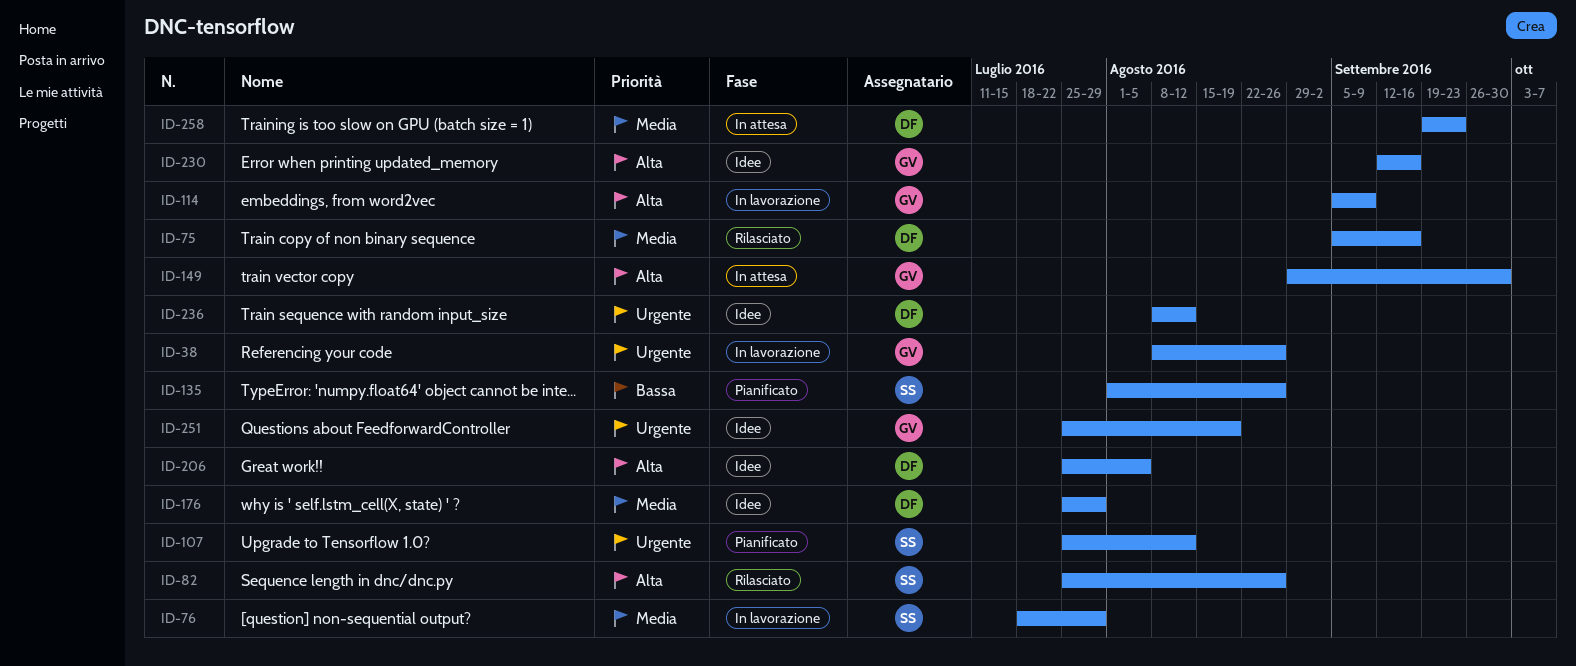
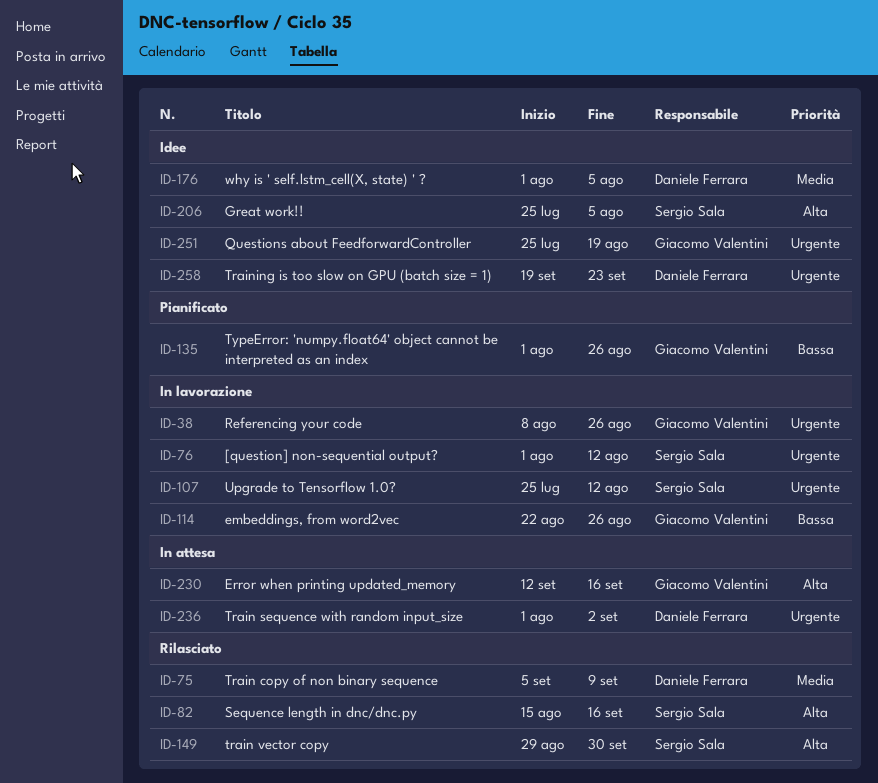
ID-75, due: Sep 16 -> Sep 9
ID-76, priority: Media -> Urgente
ID-76, start: Jul 18 -> Aug 1
ID-76, due: Jul 29 -> Aug 12
ID-82, start: Jul 25 -> Aug 15
ID-82, due: Aug 26 -> Sep 16
ID-107, status: Pianificato -> In lavorazione
ID-114, priority: Alta -> Bassa
ID-114, start: Sep 5 -> Aug 22
ID-114, due: Sep 9 -> Aug 26
ID-135, owner: Sergio Sala -> Giacomo Valentini
ID-149, status: In attesa -> Rilasciato
ID-149, owner: Giacomo Valentini -> Sergio Sala
ID-176, start: Jul 25 -> Aug 1
ID-176, due: Jul 29 -> Aug 5
ID-206, owner: Daniele Ferrara -> Sergio Sala
ID-230, status: Idee -> In attesa
ID-236, status: Idee -> In attesa
ID-236, start: Aug 8 -> Aug 1
ID-236, due: Aug 12 -> Sep 2
ID-258, status: In attesa -> Idee
ID-258, priority: Media -> Urgente

